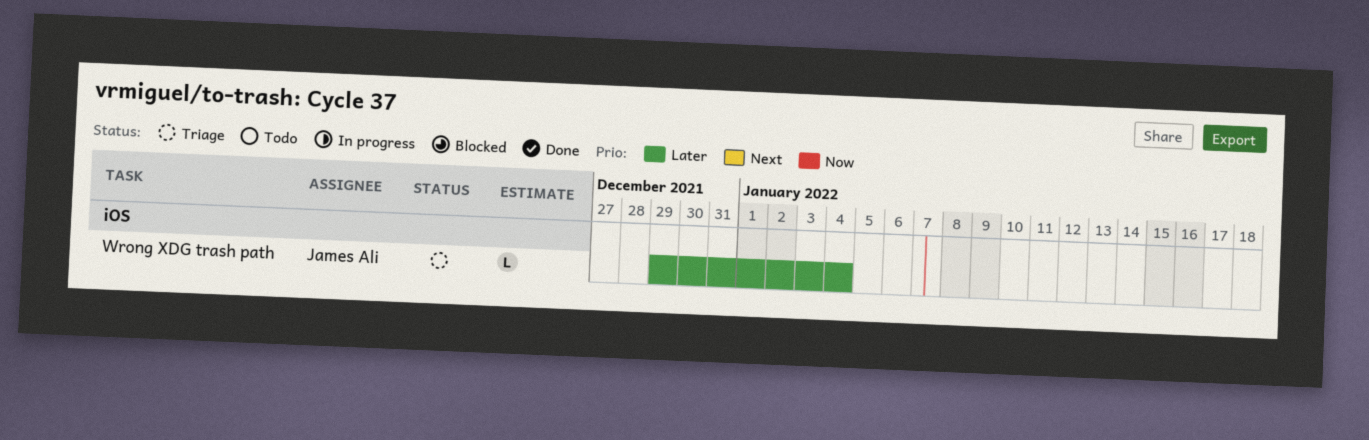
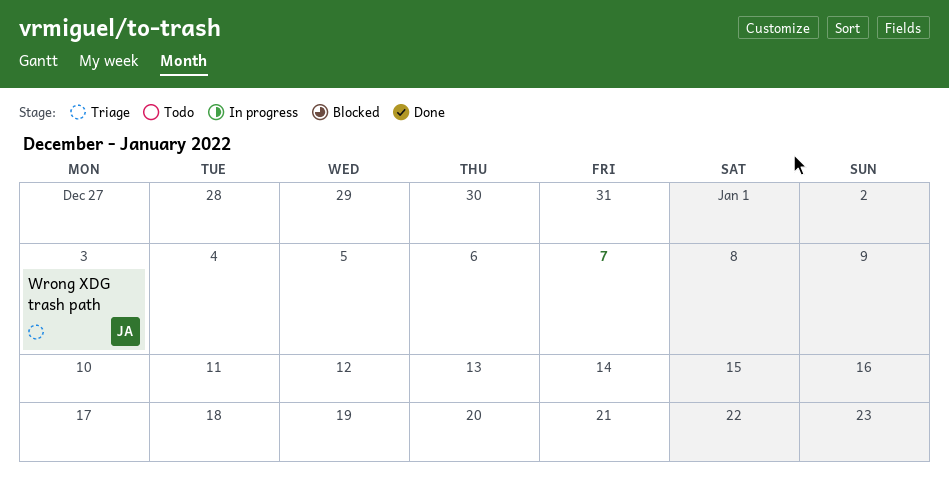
Wrong XDG trash path, due: Jan 4 -> Jan 3

